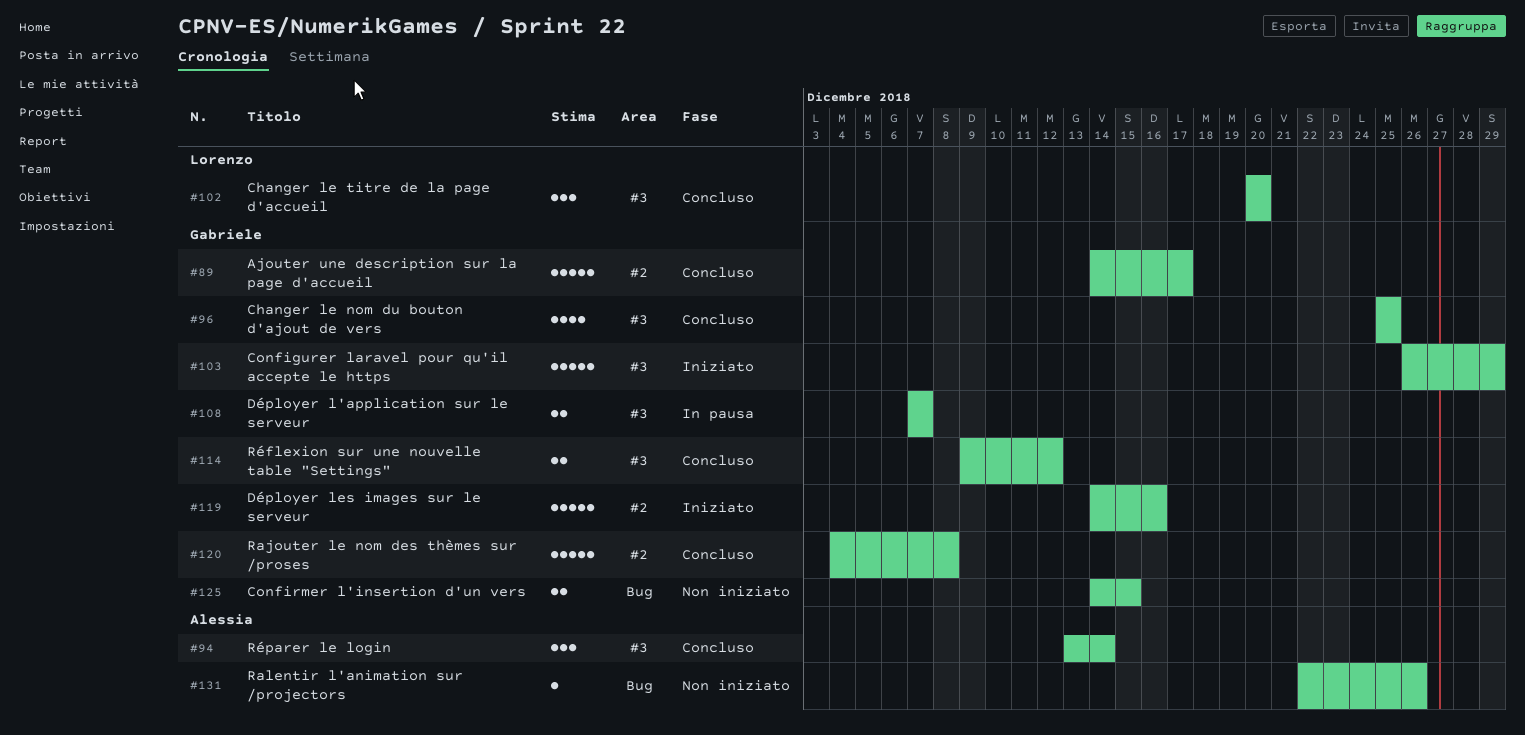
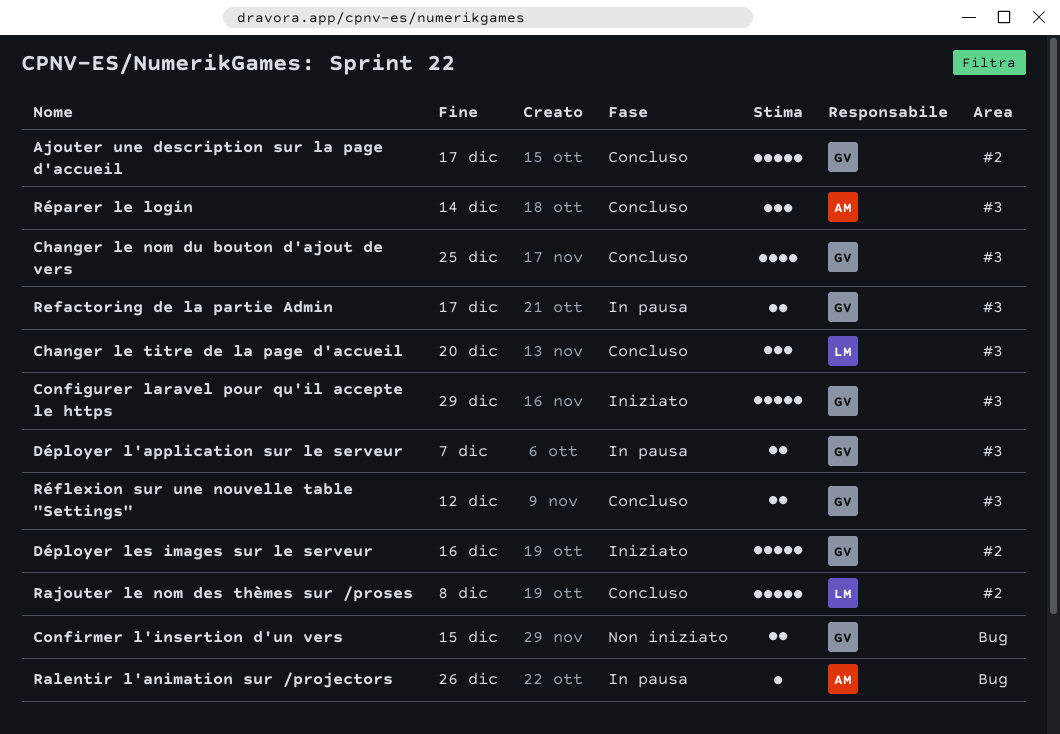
Rajouter le nom des thèmes sur /proses, owner: Gabriele -> Lorenzo
Ralentir l'animation sur /projectors, status: Non iniziato -> In pausa
Refactoring de la partie Admin: none -> present

